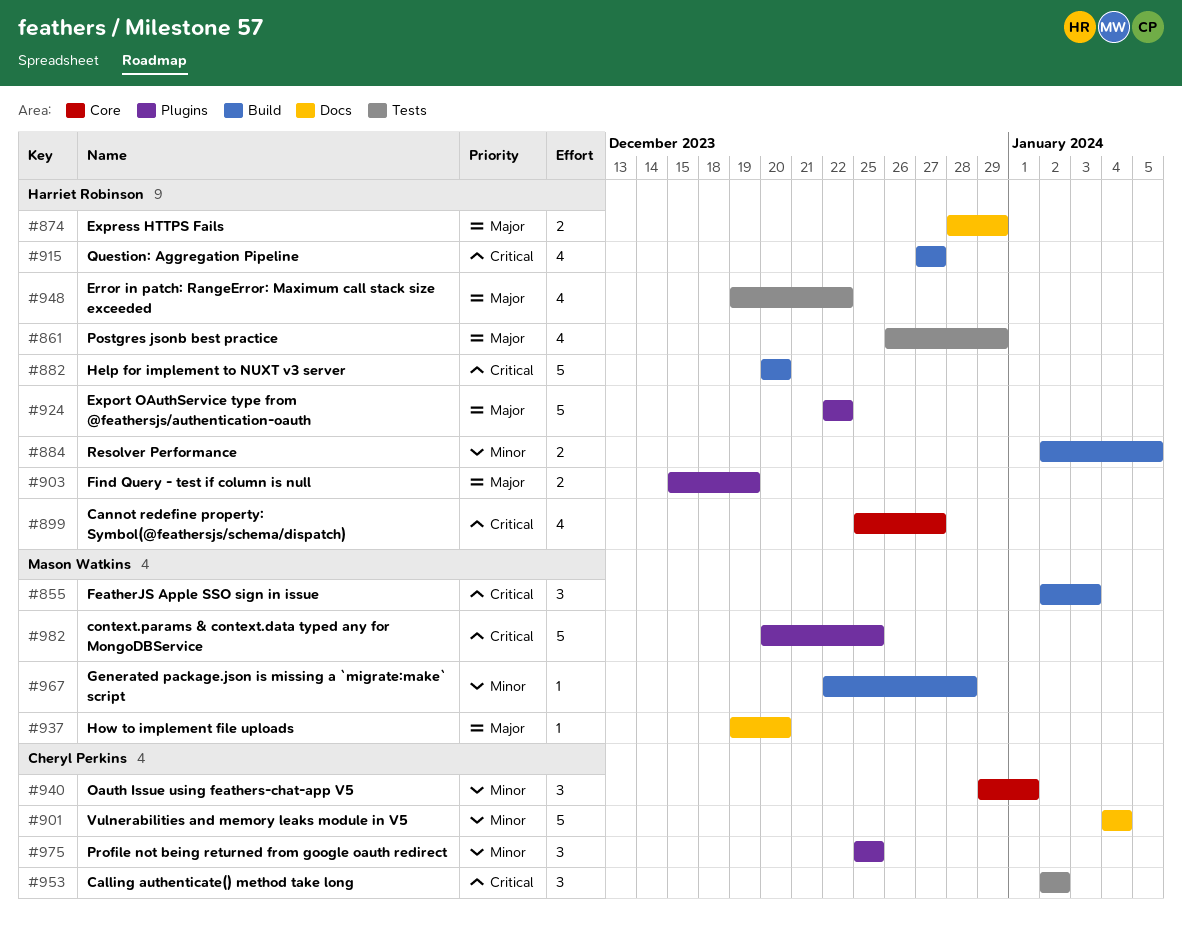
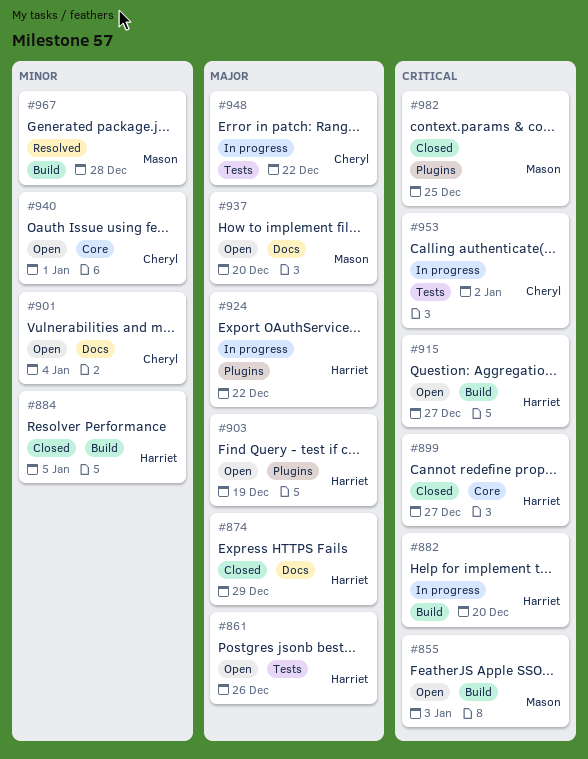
#861, due: Dec 29 -> Dec 26
#948, owner: Harriet Robinson -> Cheryl Perkins
#975: present -> none

